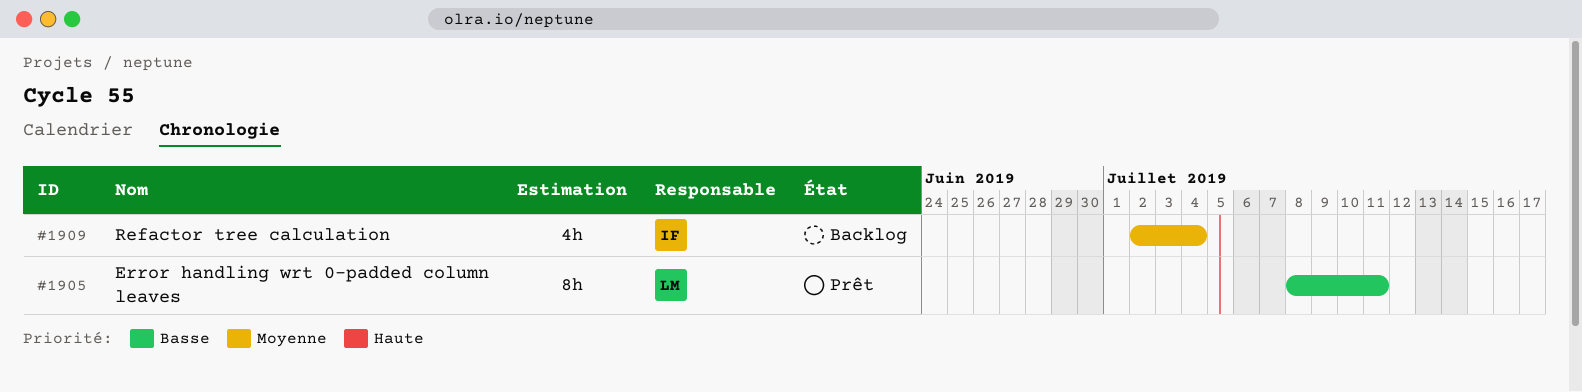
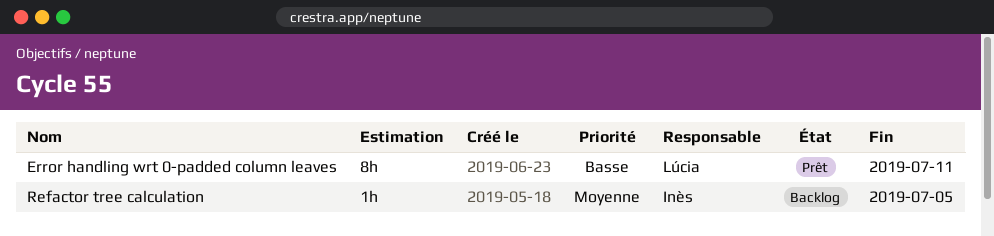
Refactor tree calculation, estimate: 4h -> 1h
Refactor tree calculation, due: Jul 4 -> Jul 5

